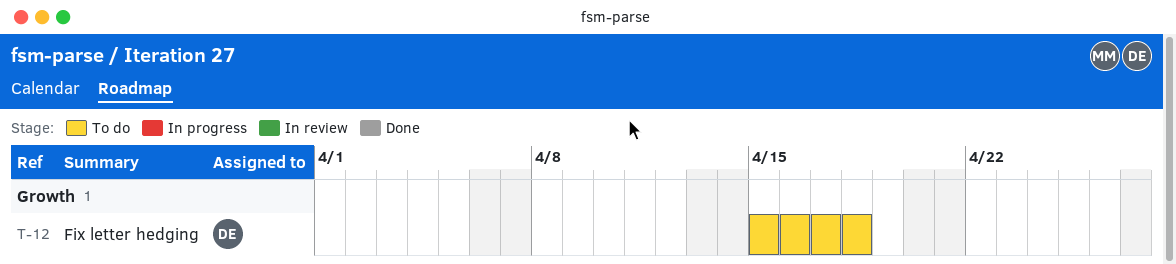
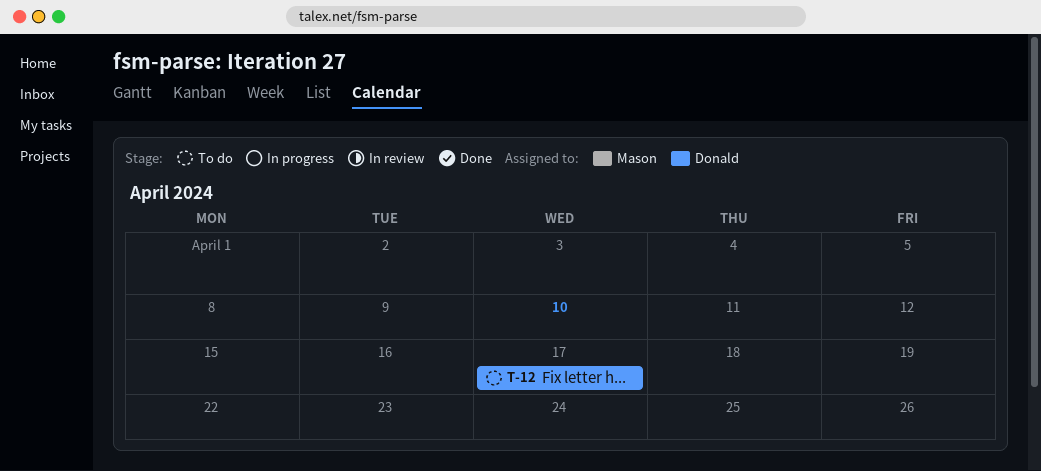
T-12, start: Apr 15 -> Apr 17
T-12, due: Apr 18 -> Apr 17

